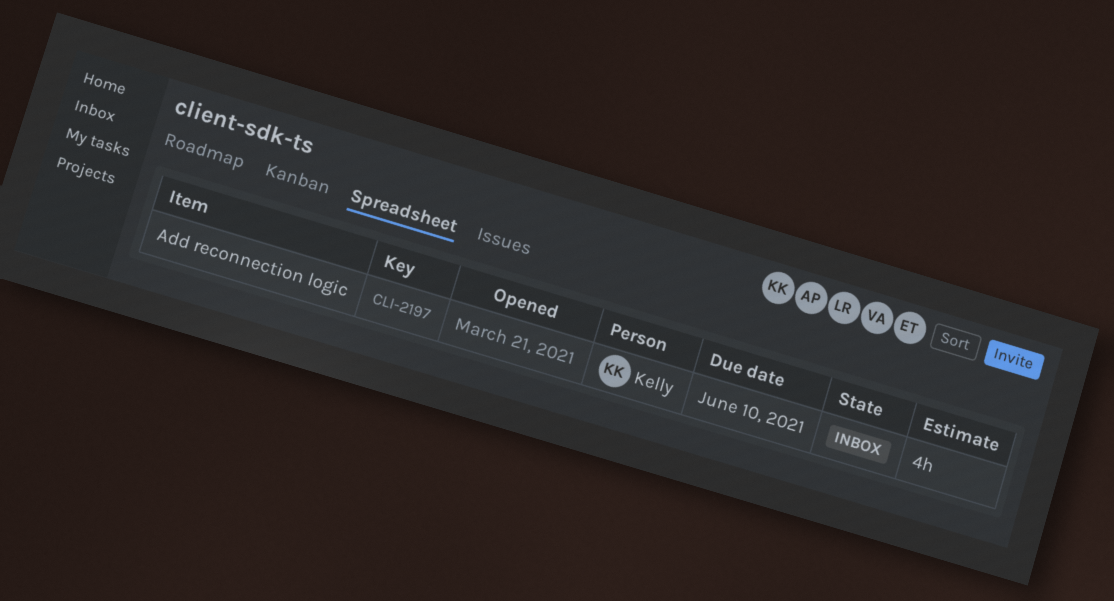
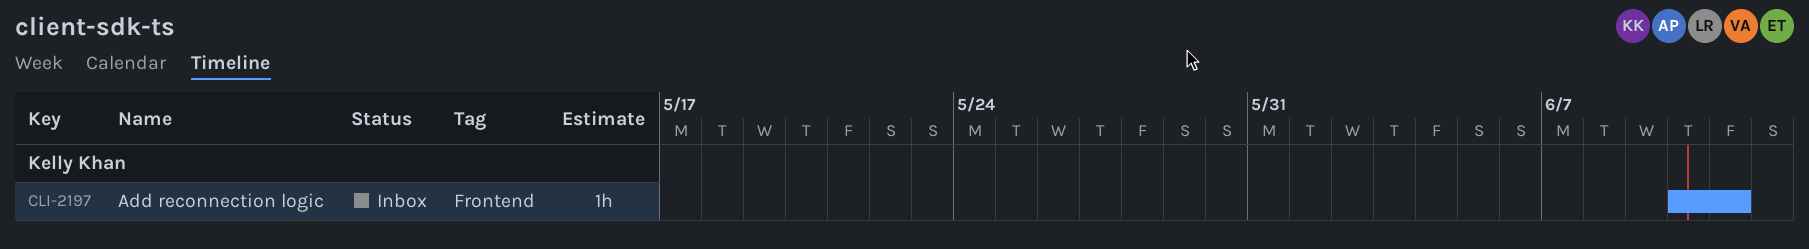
CLI-2197, estimate: 4h -> 1h
CLI-2197, due: Jun 10 -> Jun 11

